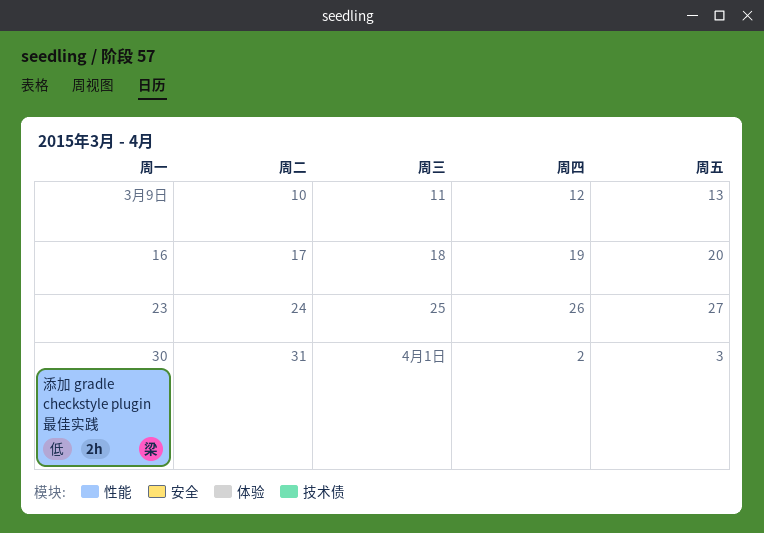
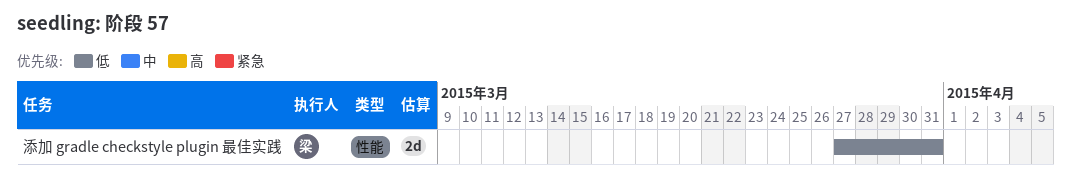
添加 gradle checkstyle plugin 最佳实践, estimate: 2h -> 2d
添加 gradle checkstyle plugin 最佳实践, due: Mar 30 -> Mar 31

